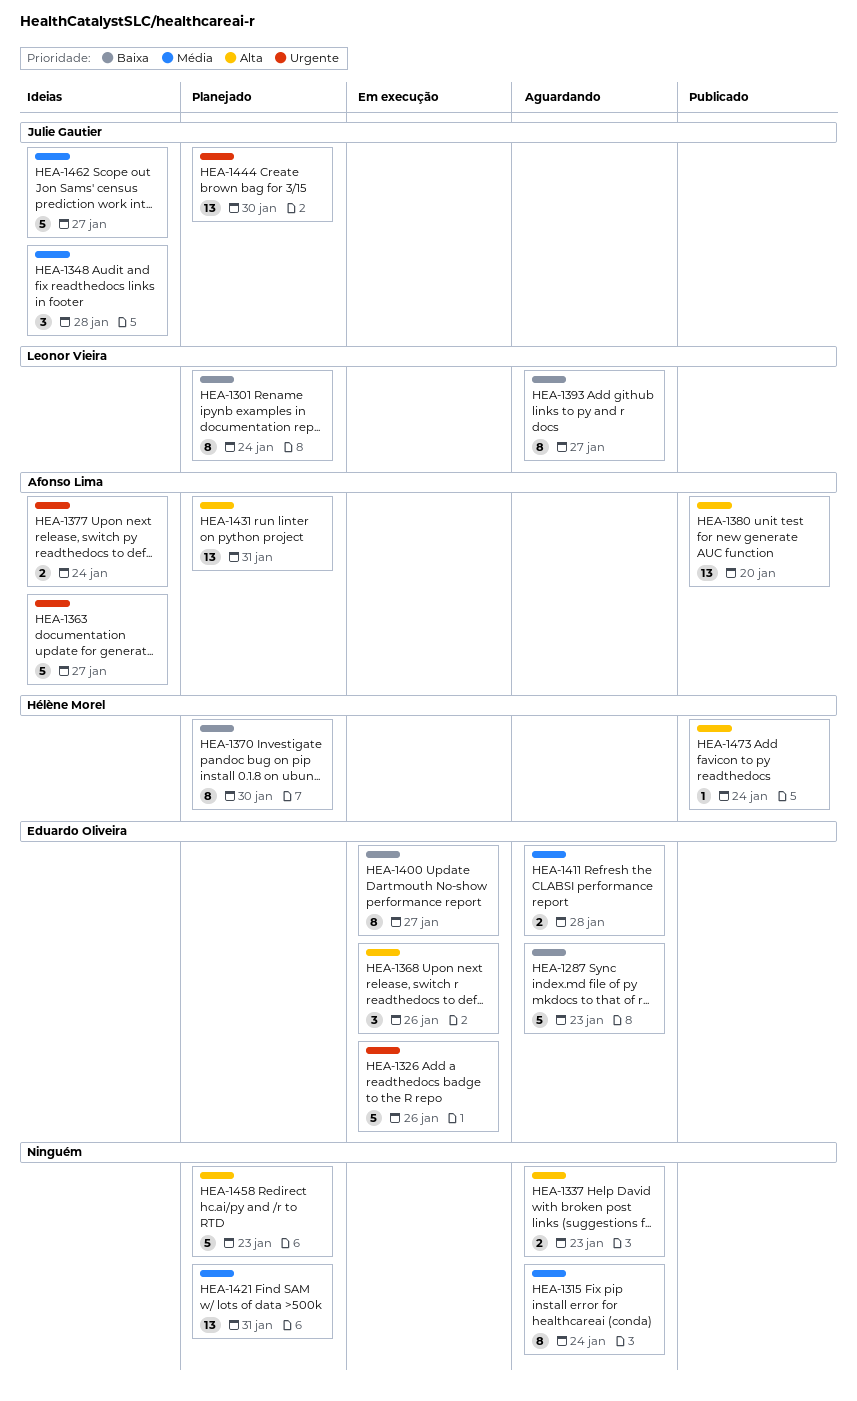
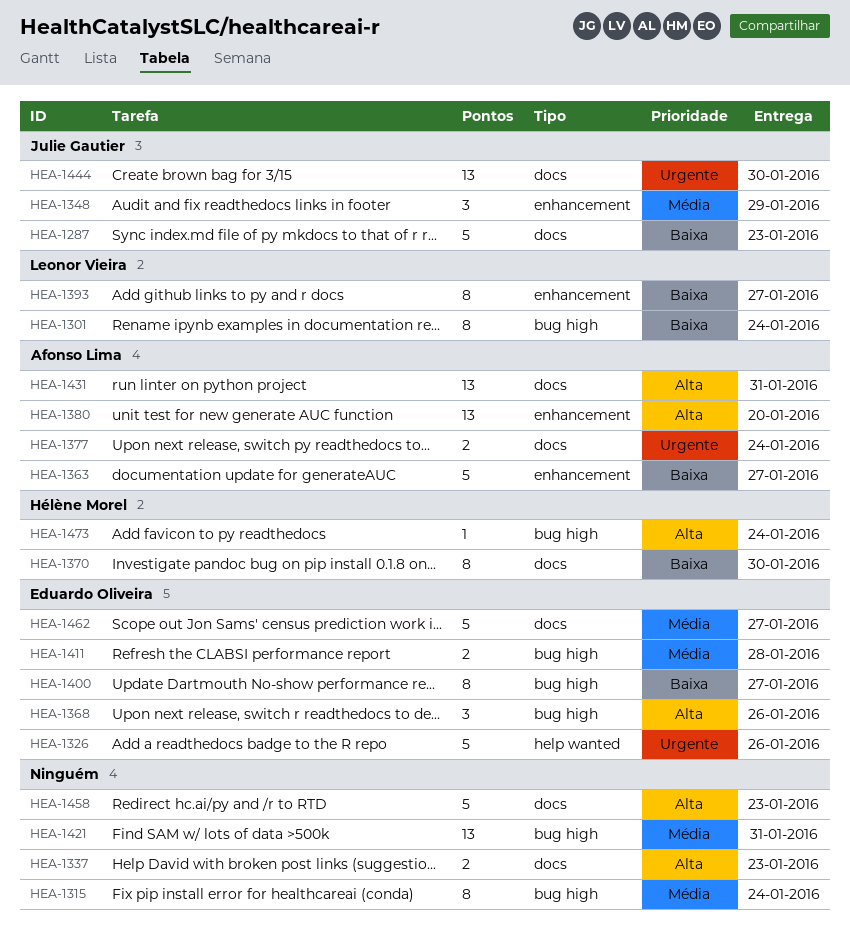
HEA-1287, owner: Eduardo Oliveira -> Julie Gautier
HEA-1348, due: Jan 28 -> Jan 29
HEA-1363, priority: Urgente -> Baixa
HEA-1462, owner: Julie Gautier -> Eduardo Oliveira

